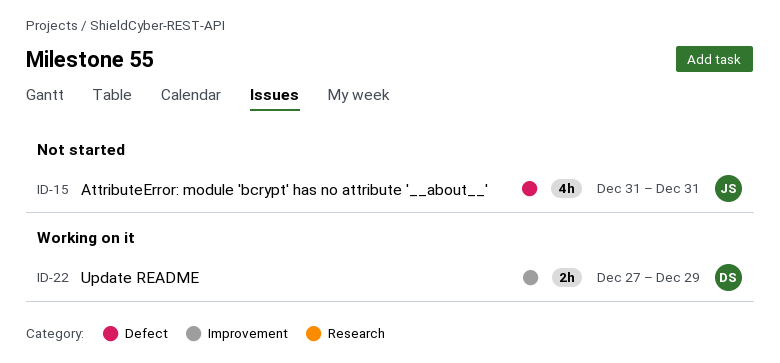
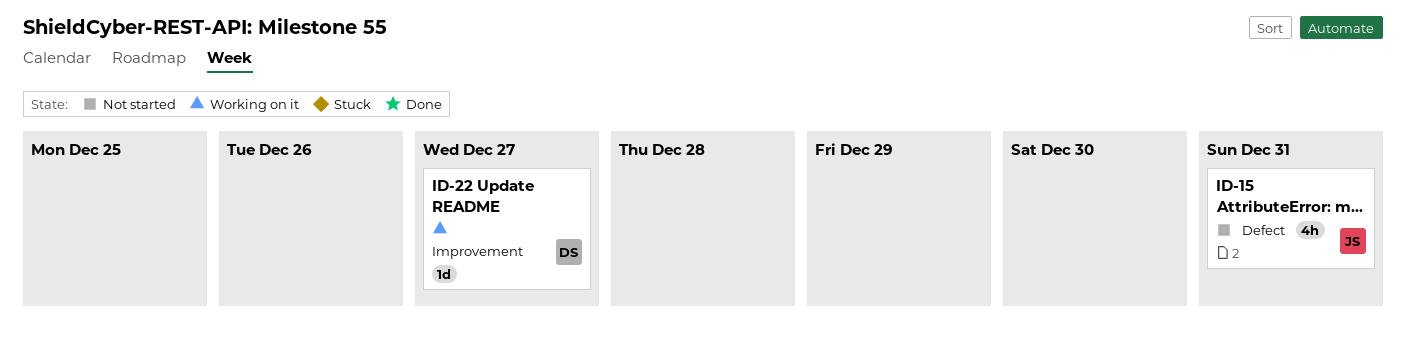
ID-22, estimate: 2h -> 1d
ID-22, due: Dec 29 -> Dec 27

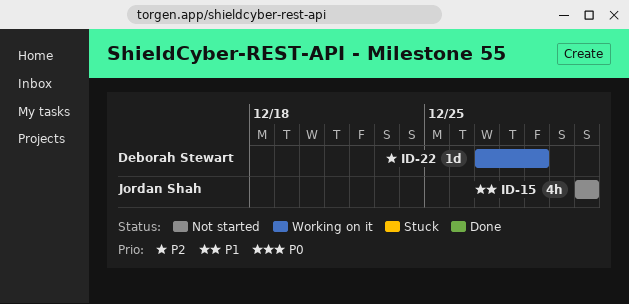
ID-22, due: Dec 27 -> Dec 29

